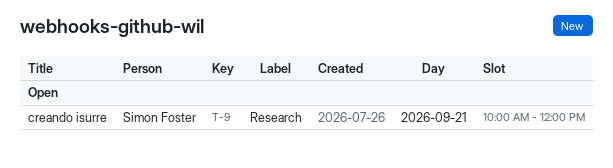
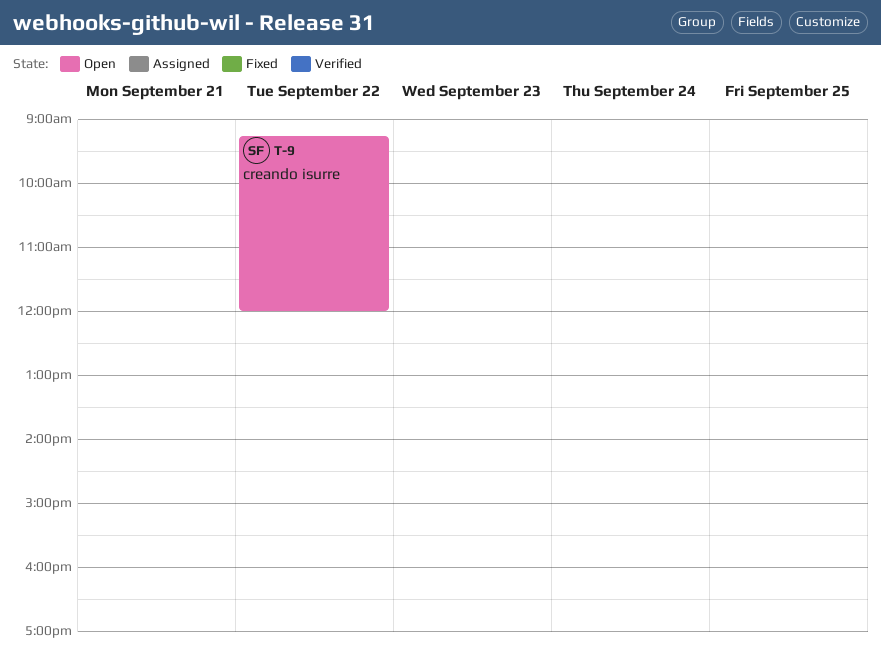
T-9, day: Sep 21 -> Sep 22
T-9, begins: 10:00 -> 09:15

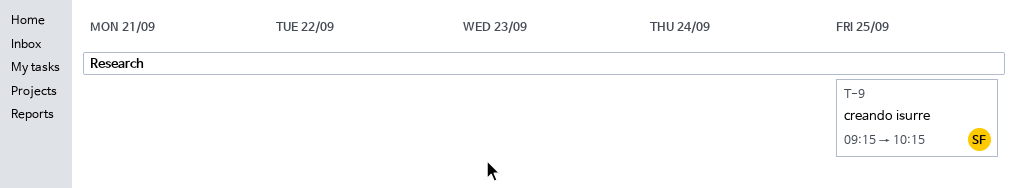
T-9, day: Sep 22 -> Sep 25
T-9, ends: 12:00 -> 10:15

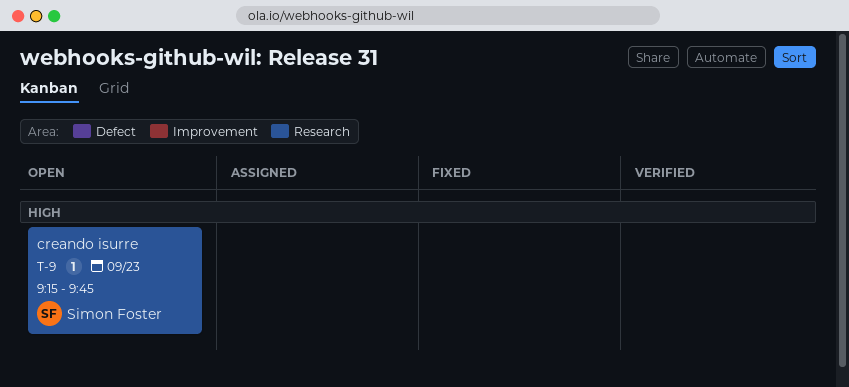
T-9, day: Sep 25 -> Sep 23
T-9, ends: 10:15 -> 09:45

